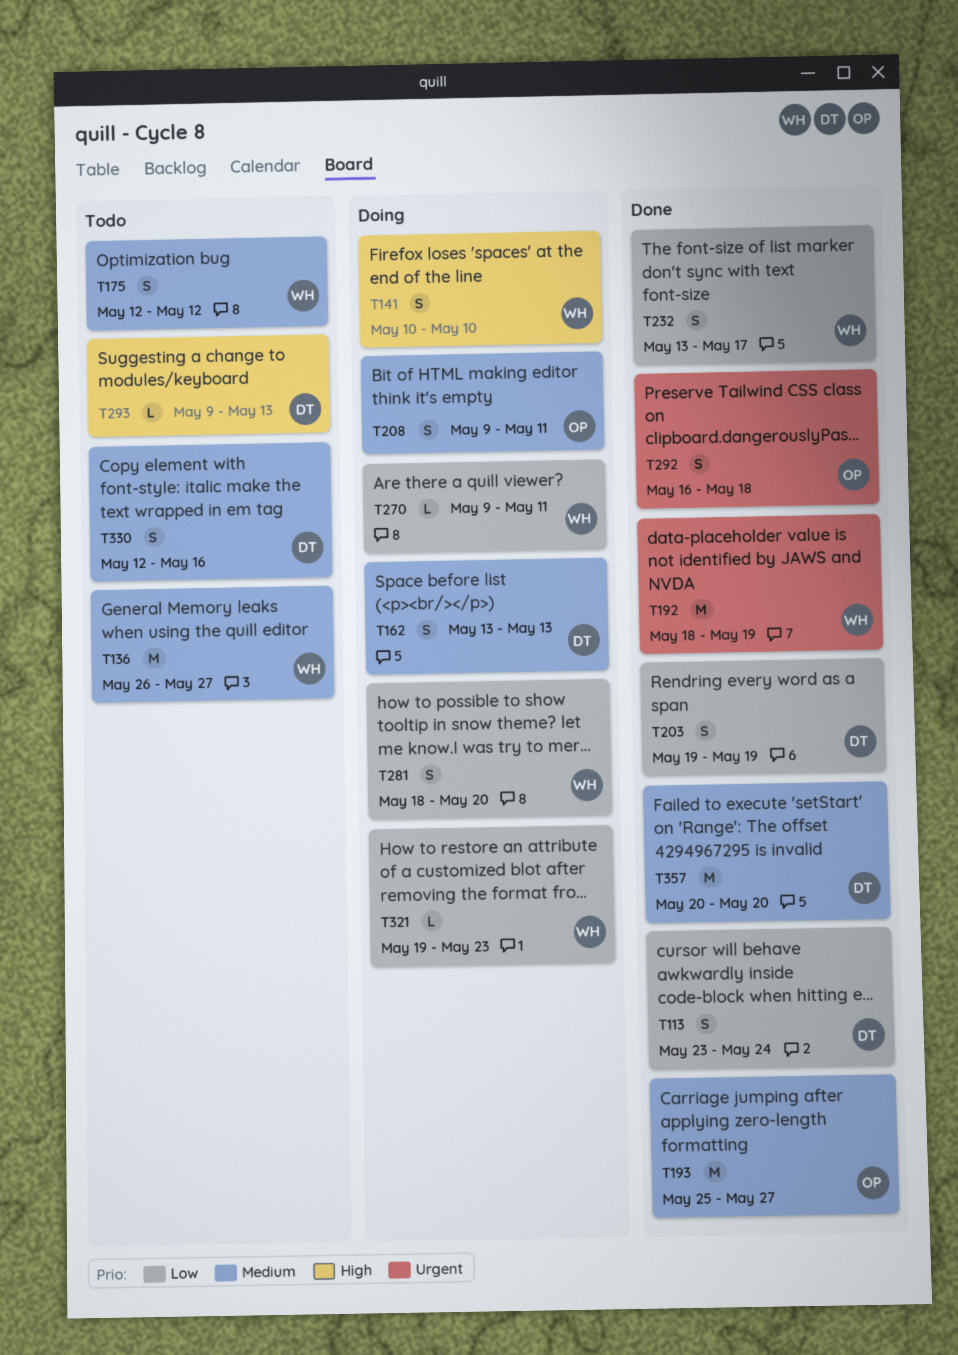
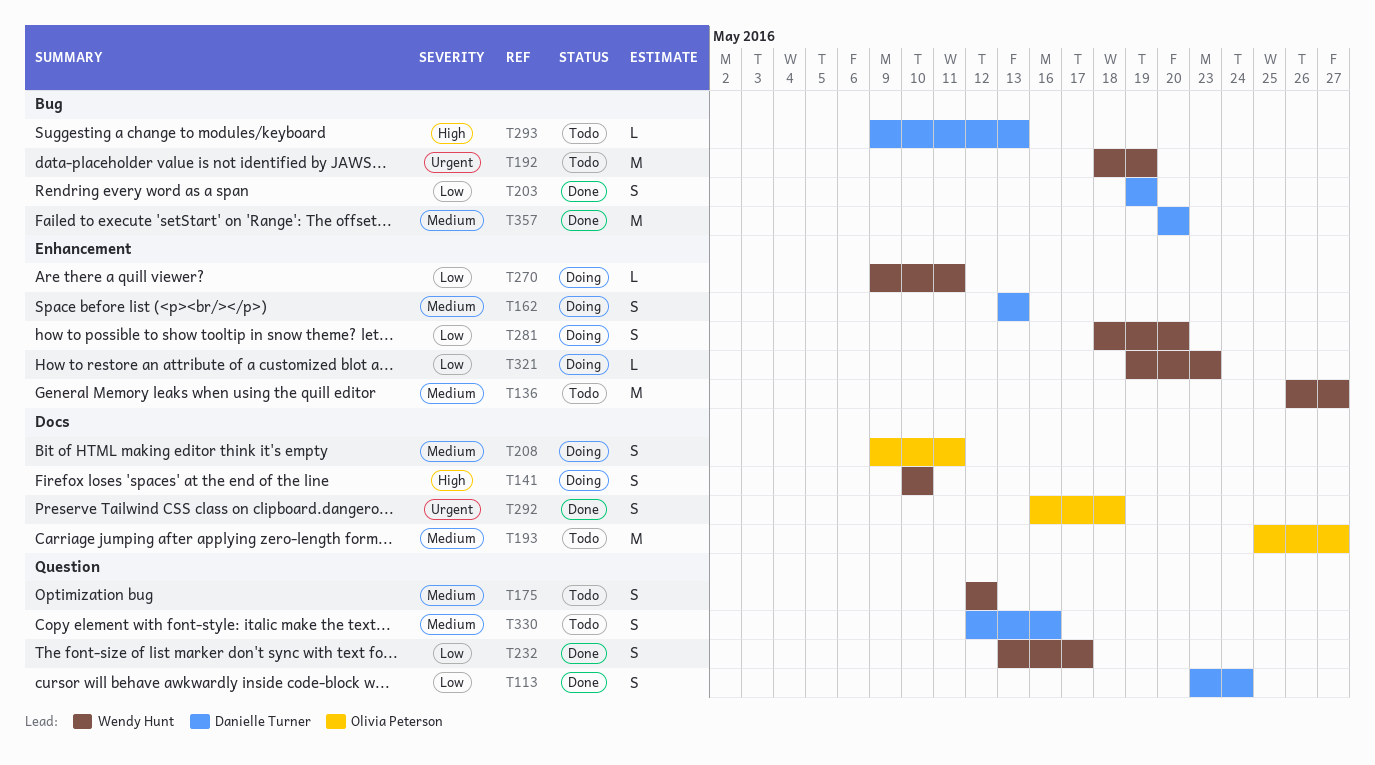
T192, status: Done -> Todo
T193, status: Done -> Todo

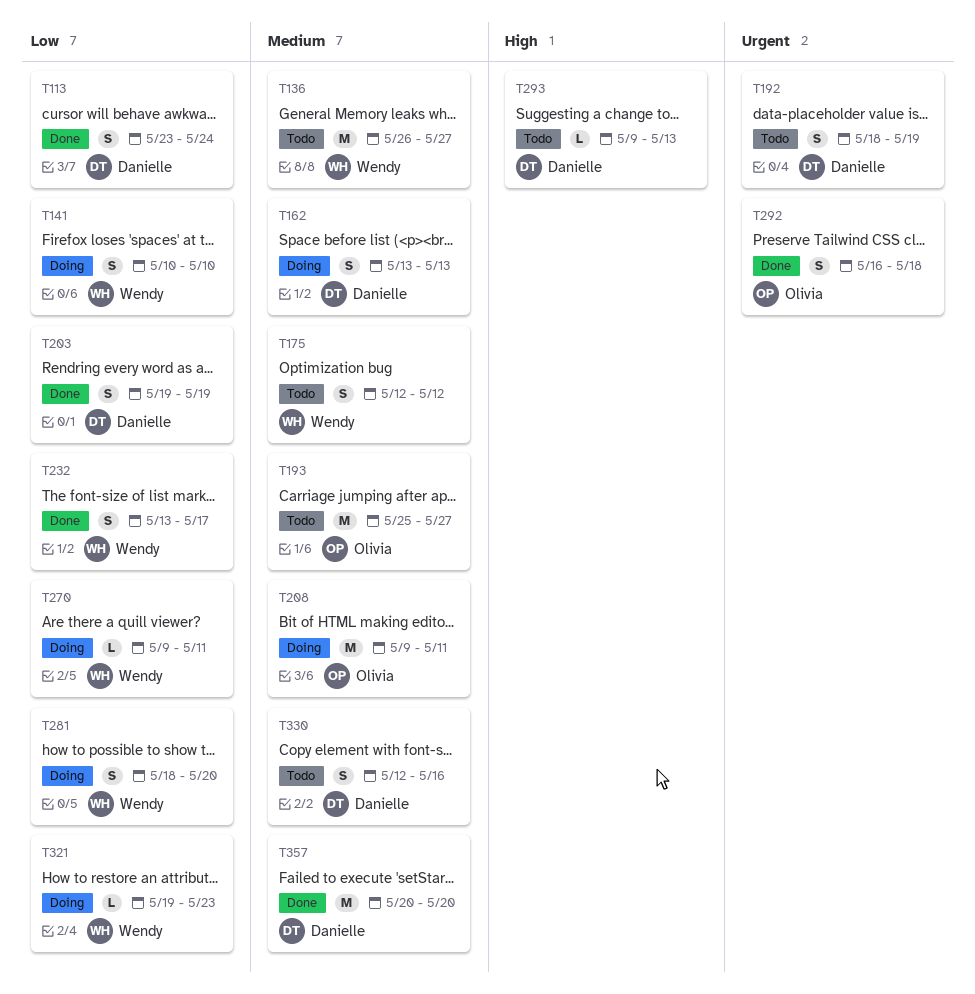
T141, priority: High -> Low
T192, owner: Wendy Hunt -> Danielle Turner
T192, estimate: M -> S
T208, estimate: S -> M

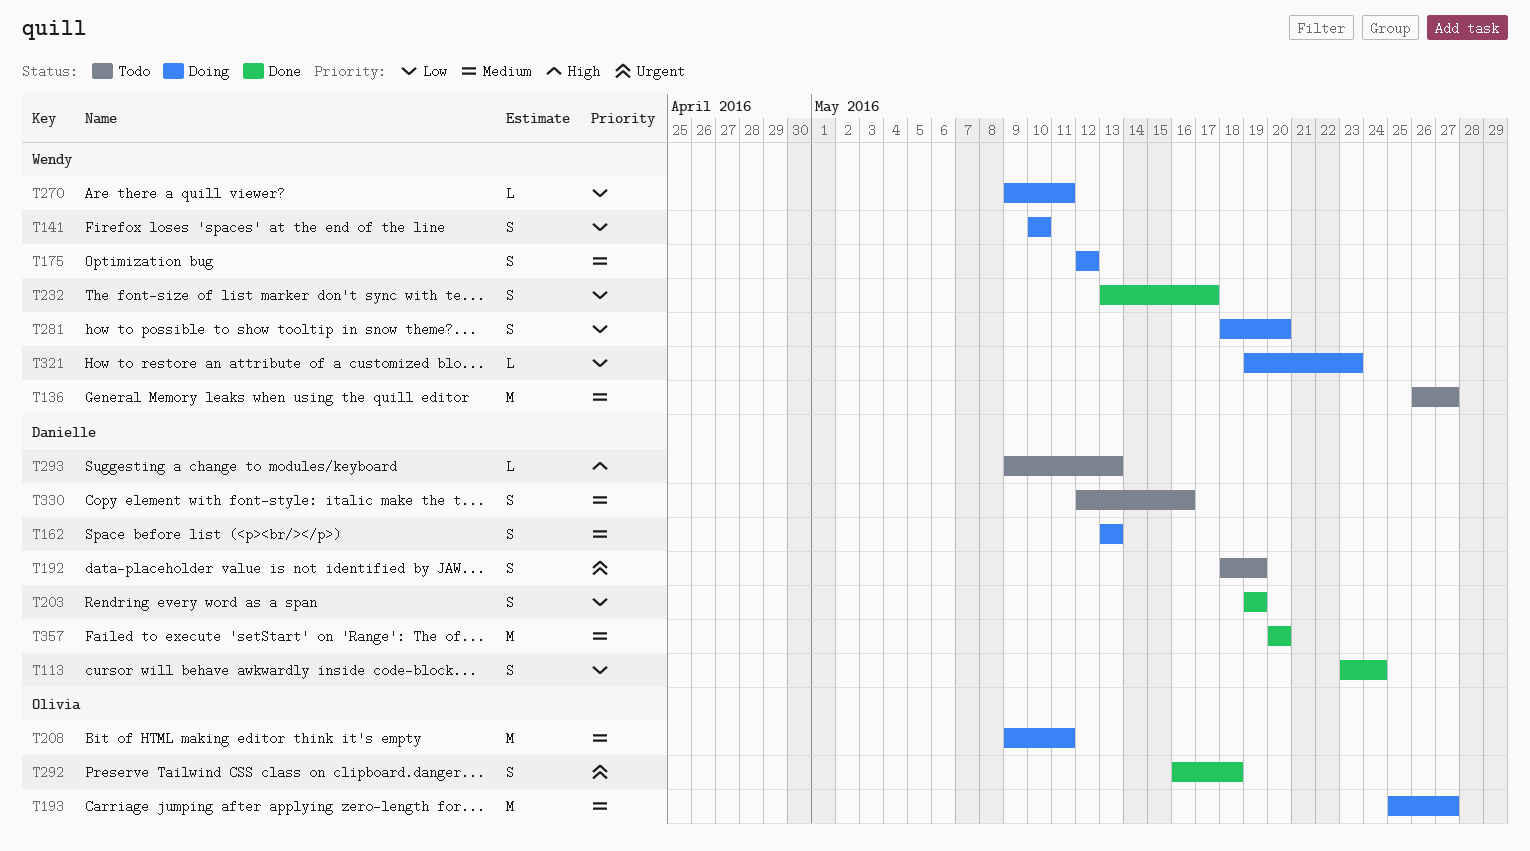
T175, status: Todo -> Doing
T193, status: Todo -> Doing

